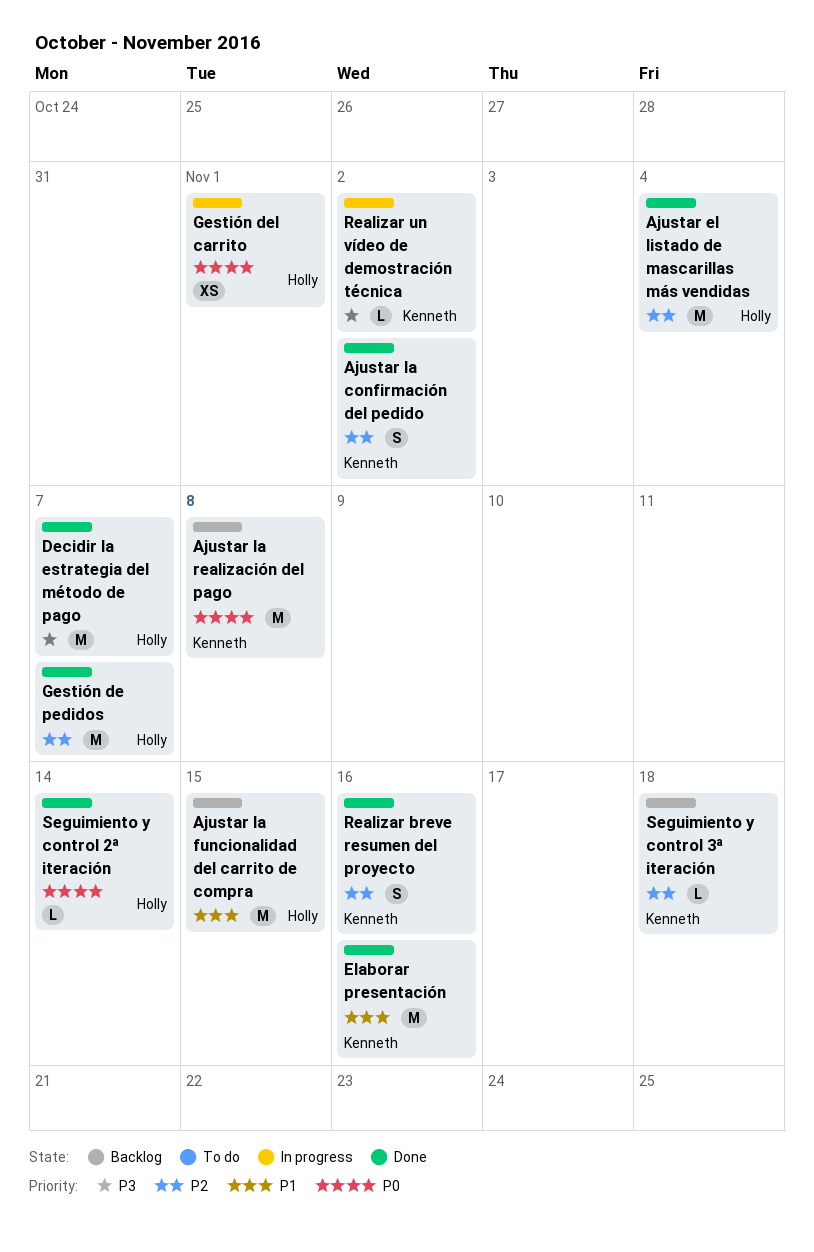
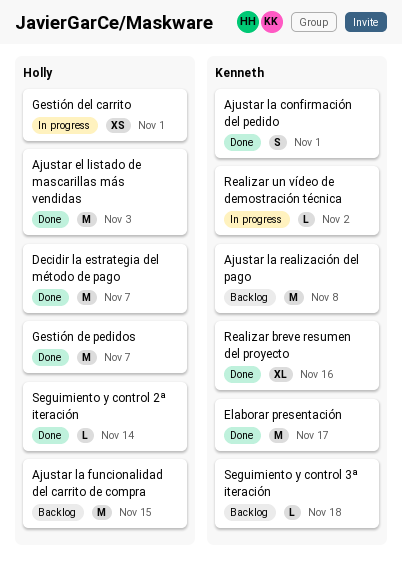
Ajustar el listado de mascarillas más vendidas, due: Nov 4 -> Nov 3
Ajustar la confirmación del pedido, due: Nov 2 -> Nov 1
Elaborar presentación, due: Nov 16 -> Nov 17
Realizar breve resumen del proyecto, estimate: S -> XL

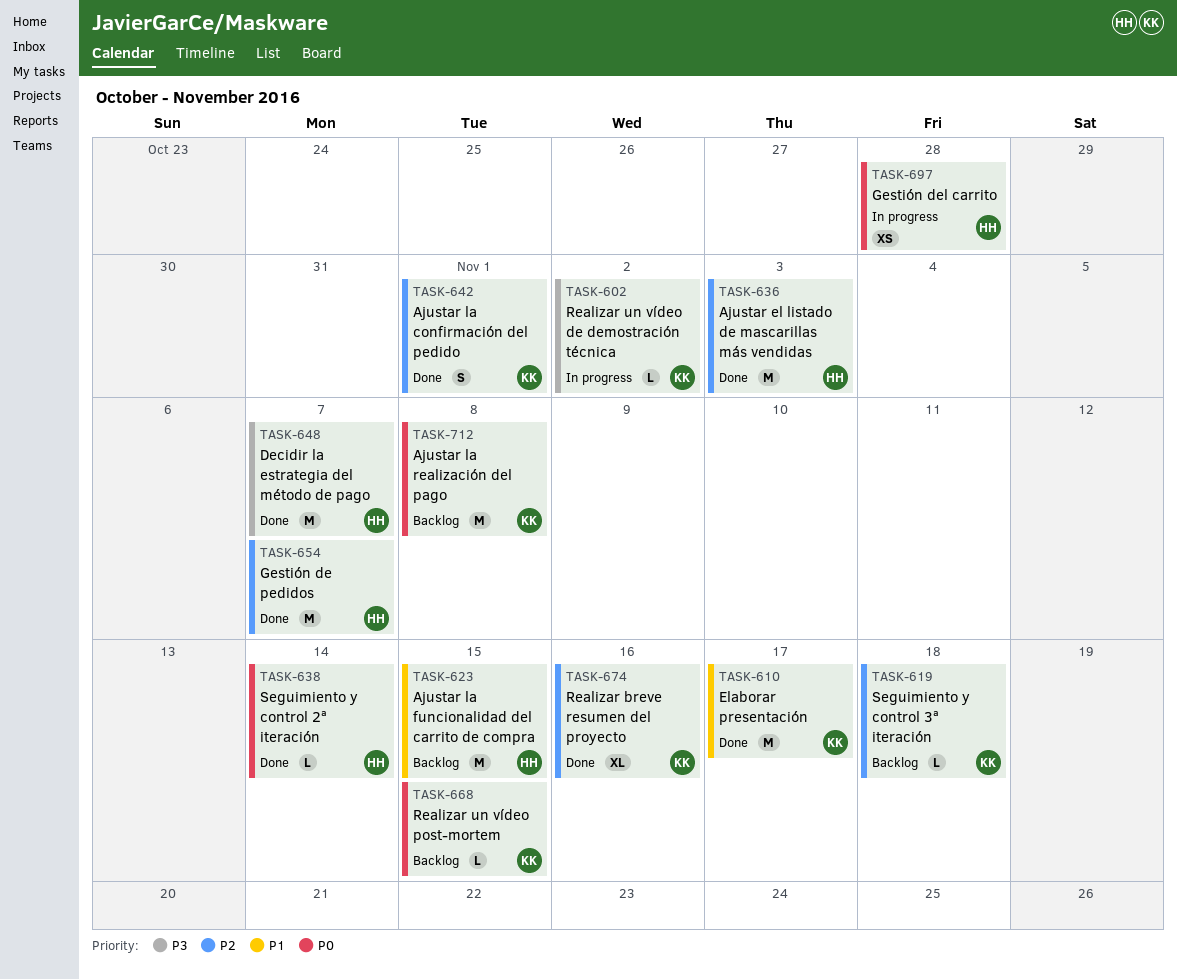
Gestión del carrito, due: Nov 1 -> Oct 28
Realizar un vídeo post-mortem: none -> present

